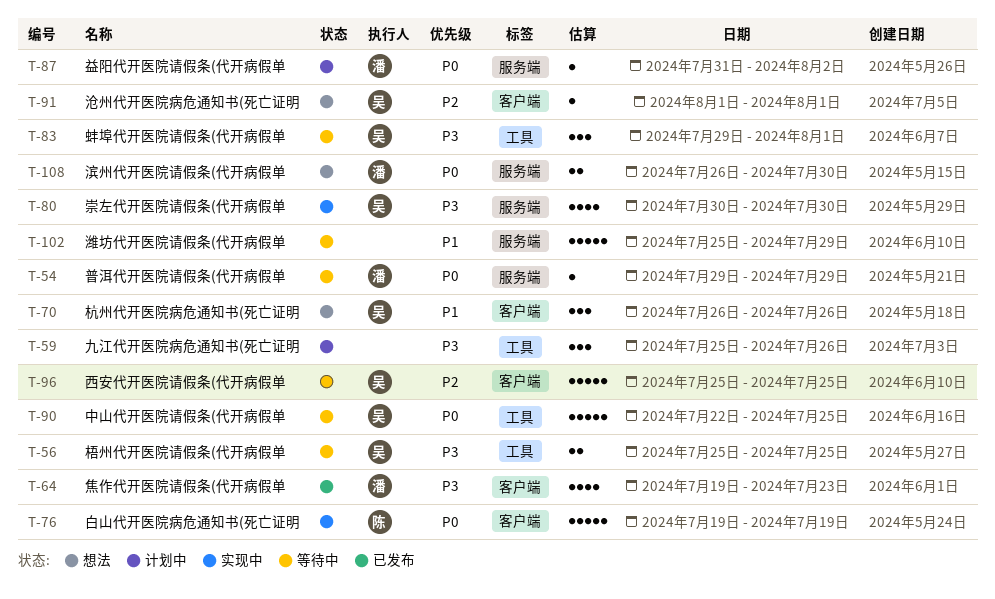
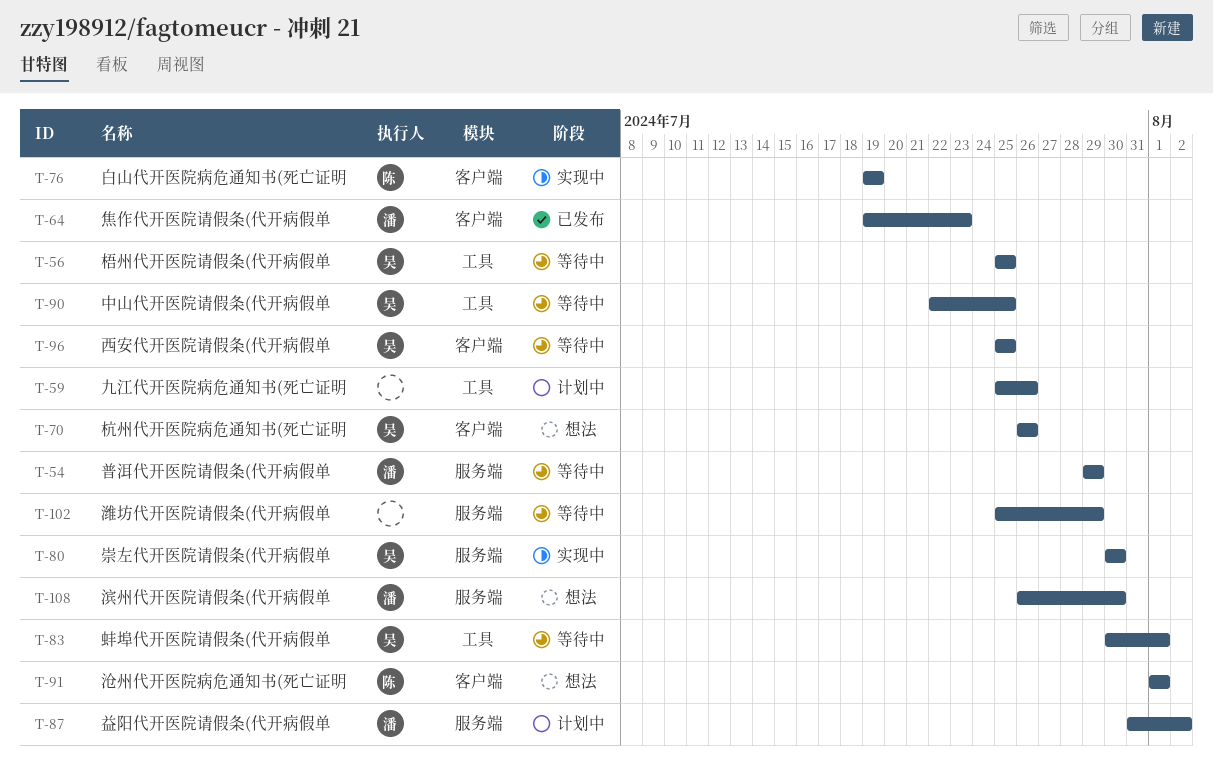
T-83, start: Jul 29 -> Jul 30
T-91, owner: 吴 -> 陈

